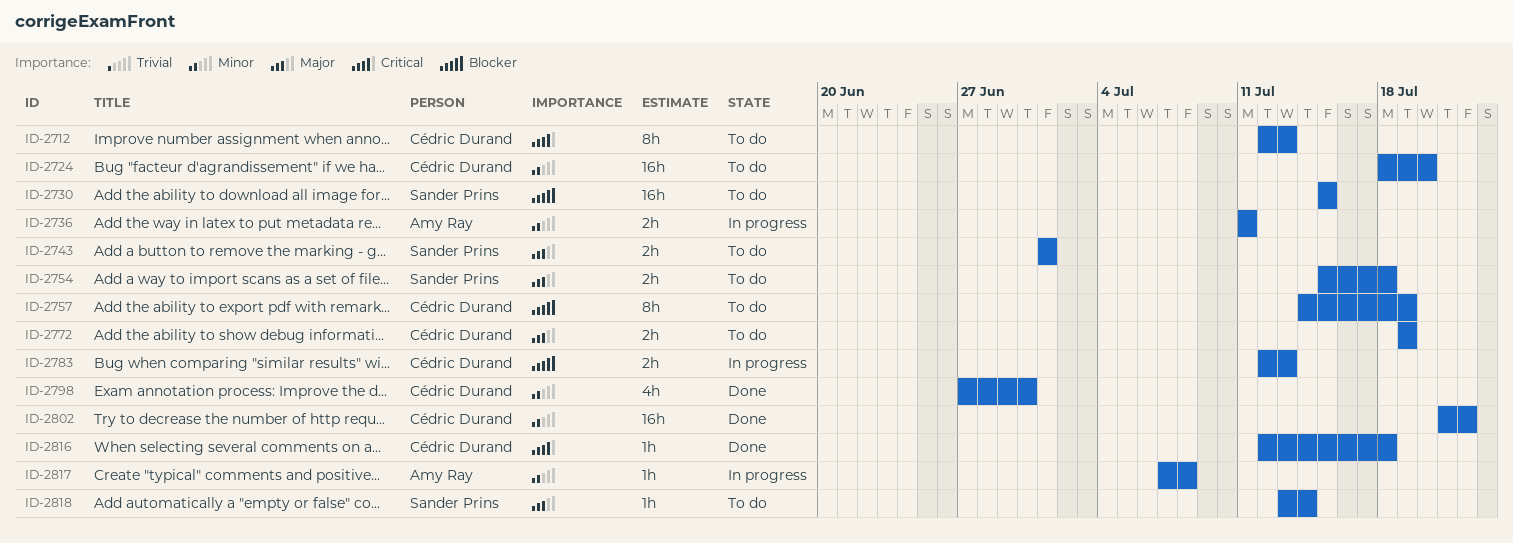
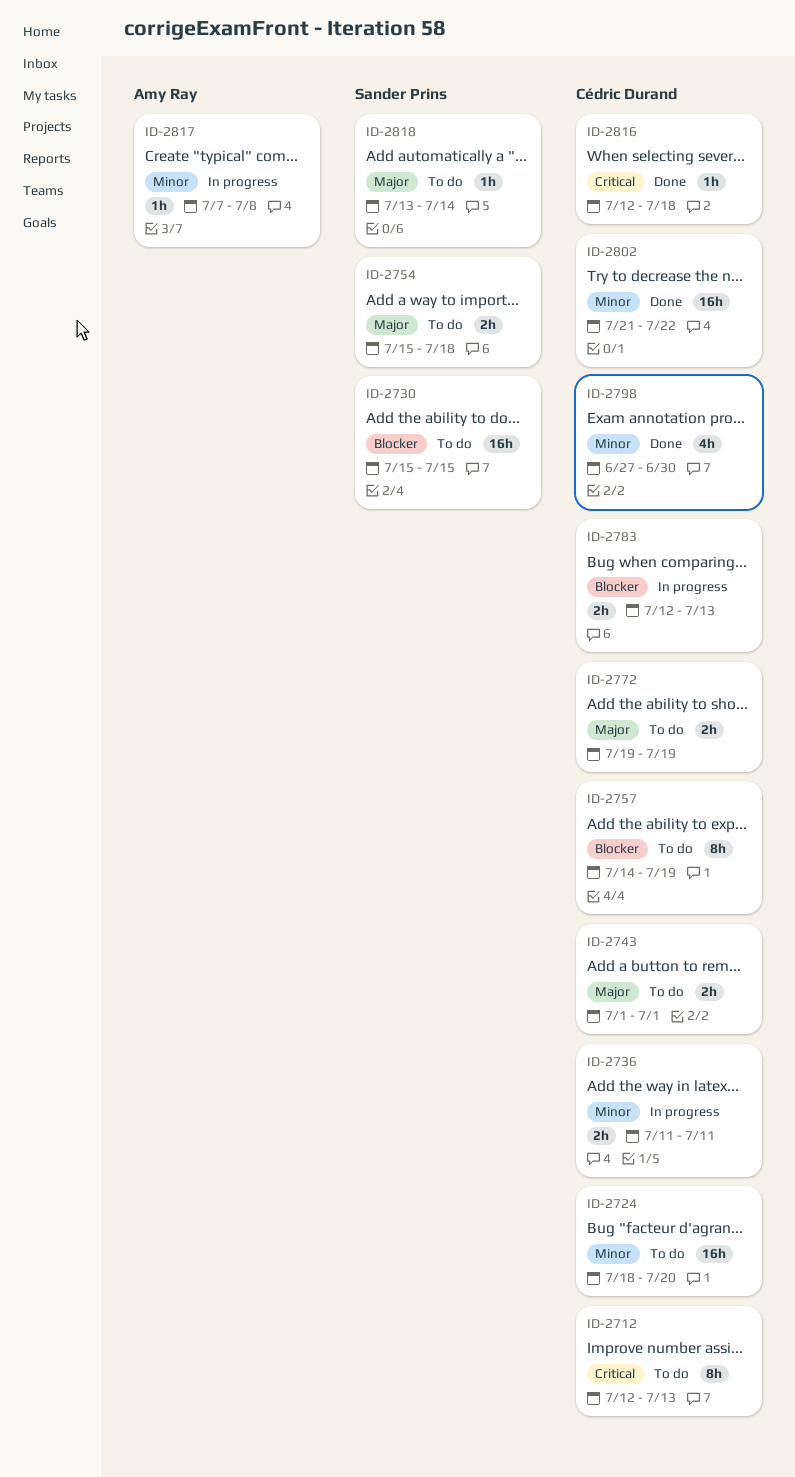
ID-2736, owner: Amy Ray -> Cédric Durand
ID-2743, owner: Sander Prins -> Cédric Durand

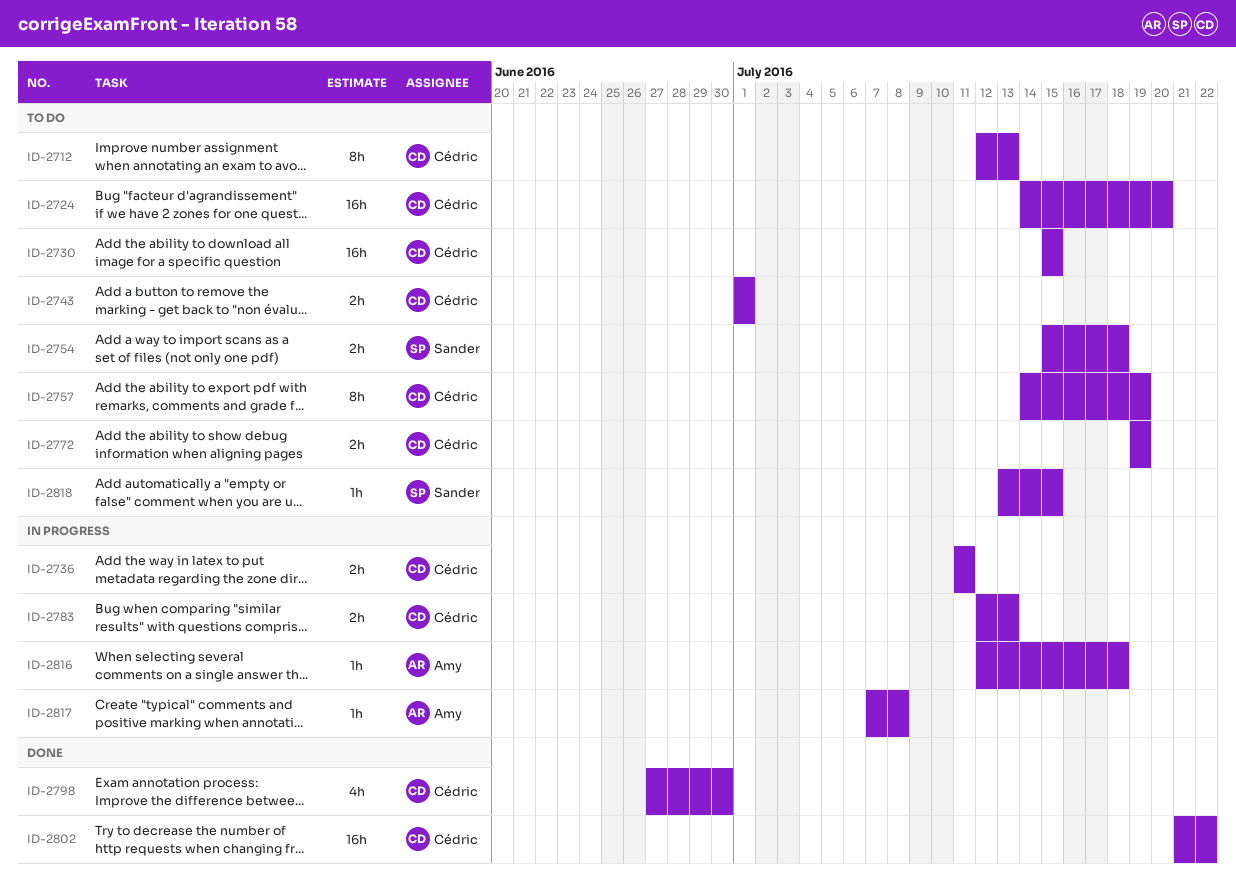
ID-2724, start: Jul 18 -> Jul 14
ID-2730, owner: Sander Prins -> Cédric Durand
ID-2816, status: Done -> In progress
ID-2816, owner: Cédric Durand -> Amy Ray
ID-2818, due: Jul 14 -> Jul 15

